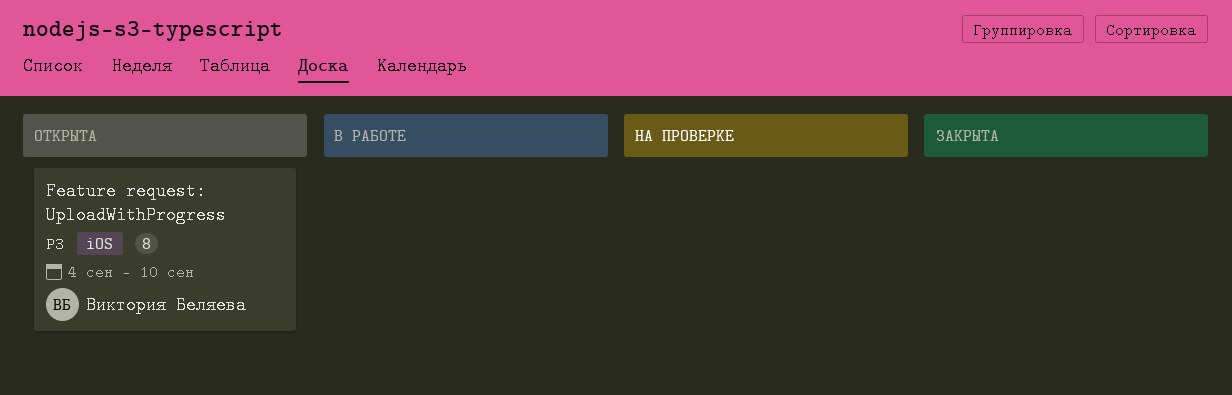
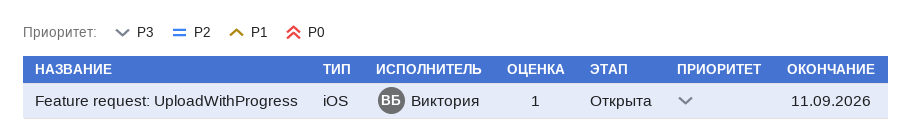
Feature request: UploadWithProgress, estimate: 8 -> 1
Feature request: UploadWithProgress, due: Sep 10 -> Sep 11

